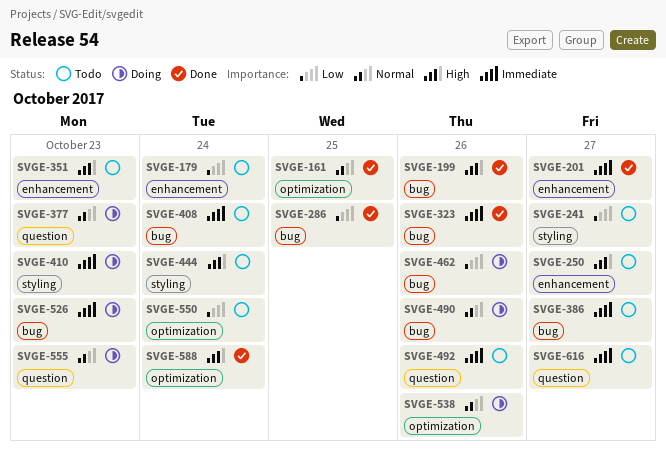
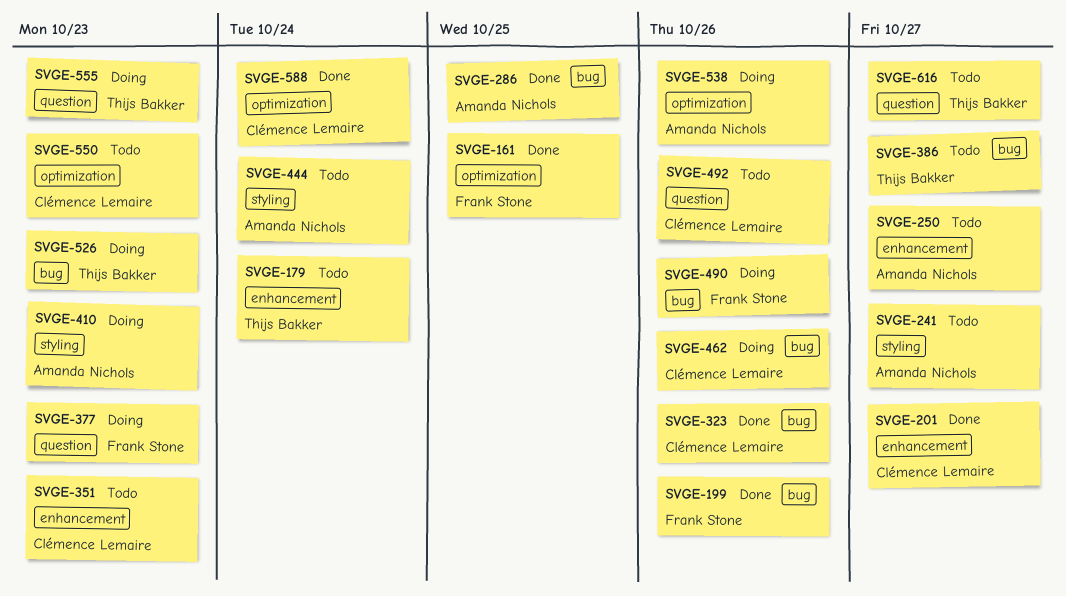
SVGE-408: present -> none
SVGE-550, due: Oct 24 -> Oct 23

